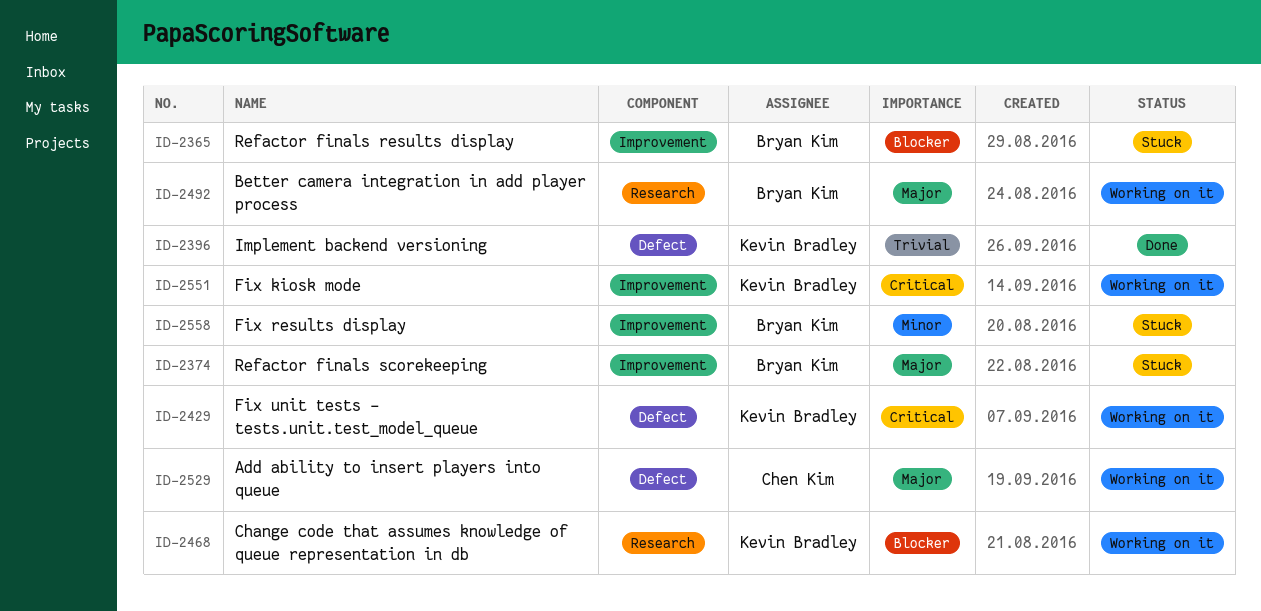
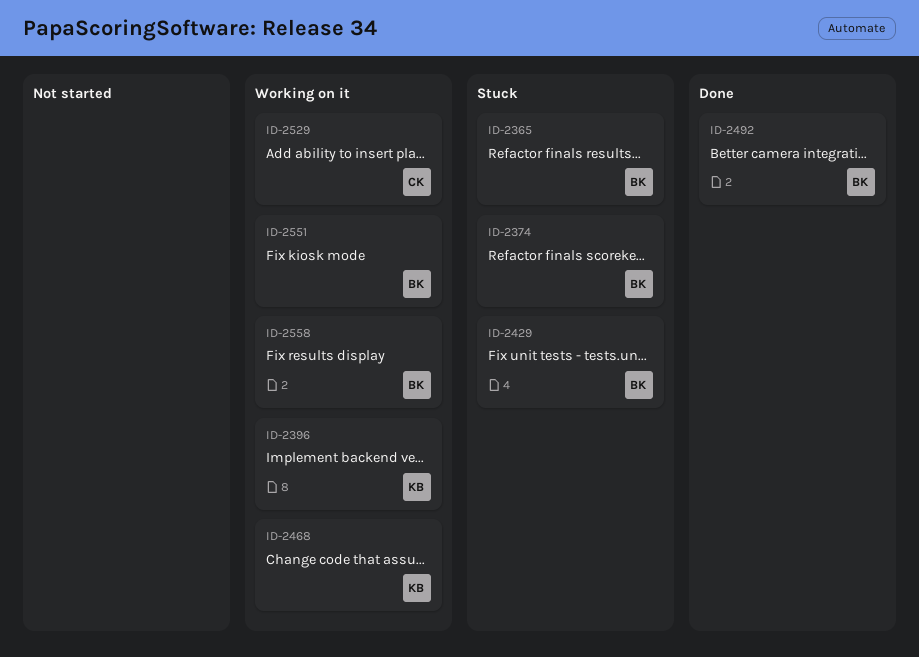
ID-2396, status: Done -> Working on it
ID-2429, status: Working on it -> Stuck
ID-2429, owner: Kevin Bradley -> Bryan Kim
ID-2492, status: Working on it -> Done
ID-2551, owner: Kevin Bradley -> Bryan Kim
ID-2558, status: Stuck -> Working on it

